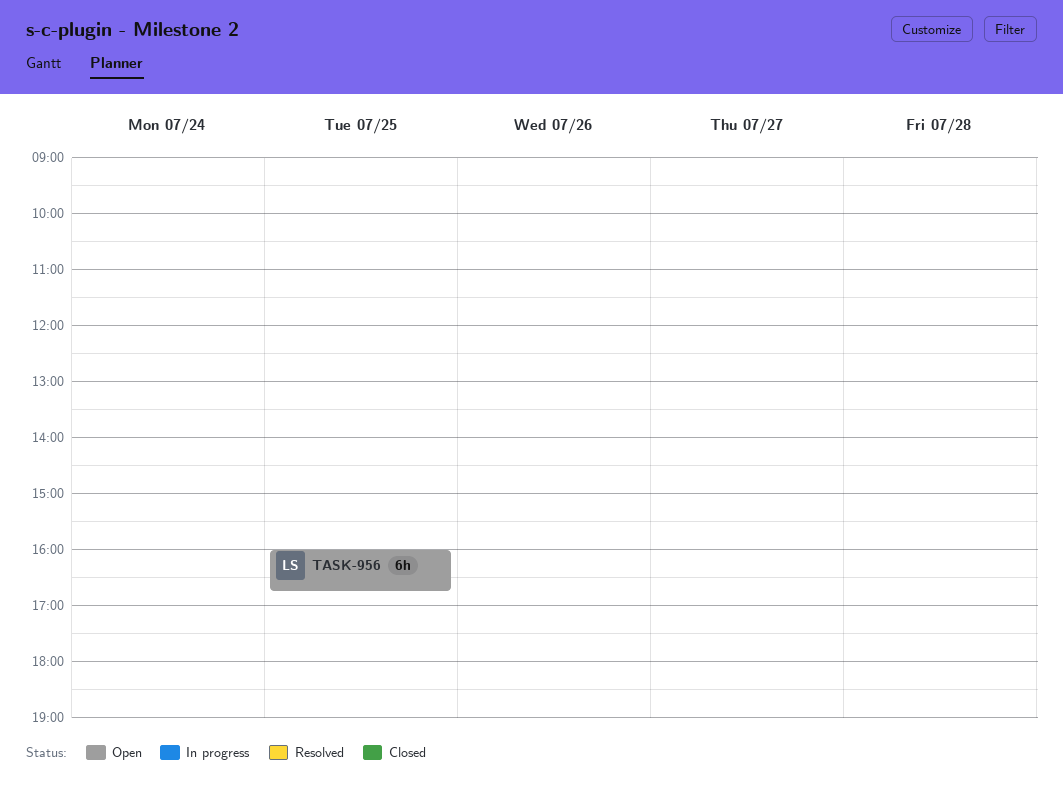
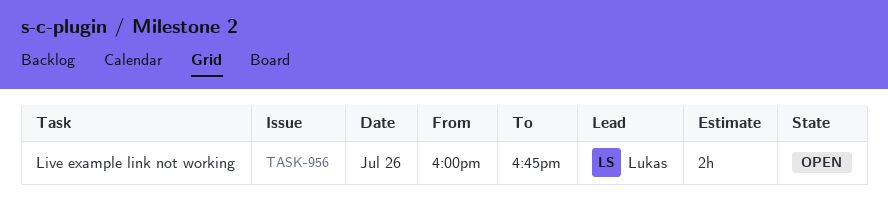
TASK-956, estimate: 6h -> 2h
TASK-956, day: Jul 25 -> Jul 26

